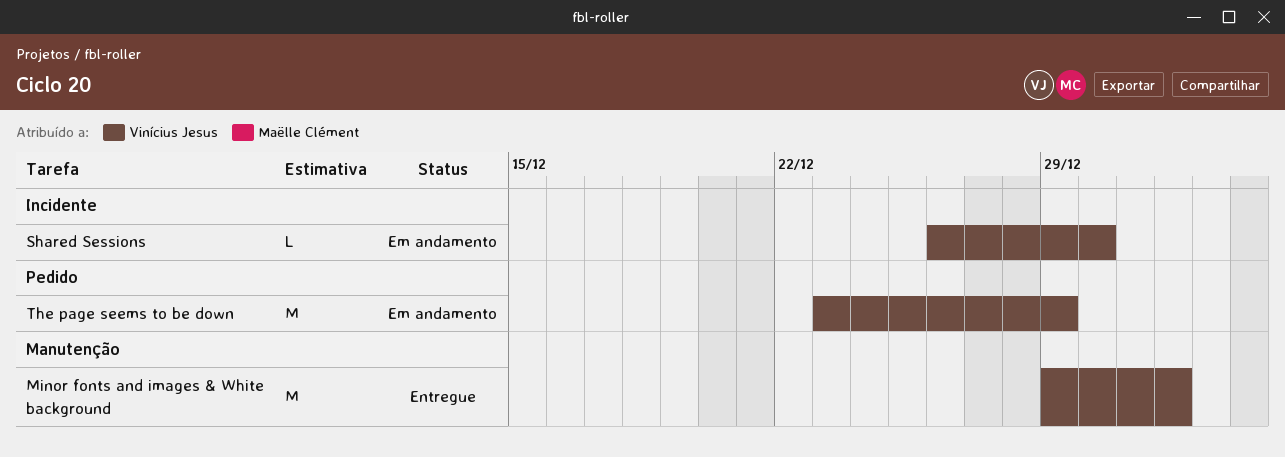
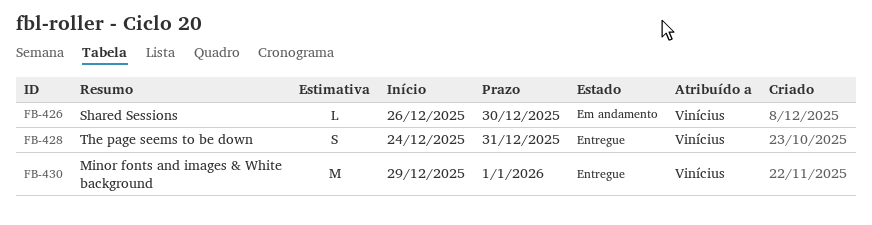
The page seems to be down, status: Em andamento -> Entregue
The page seems to be down, estimate: M -> S
The page seems to be down, start: Dec 23 -> Dec 24
The page seems to be down, due: Dec 29 -> Dec 31

